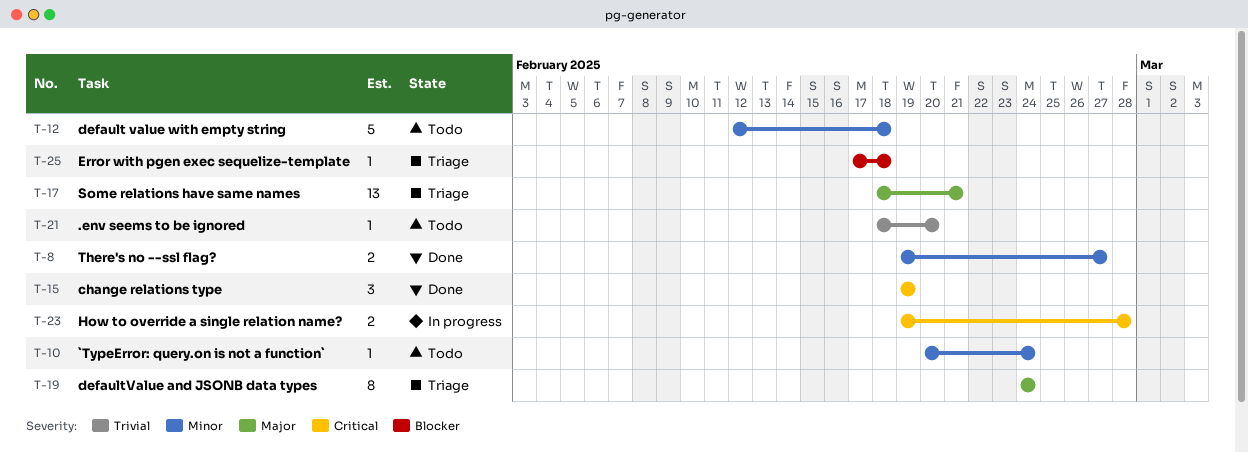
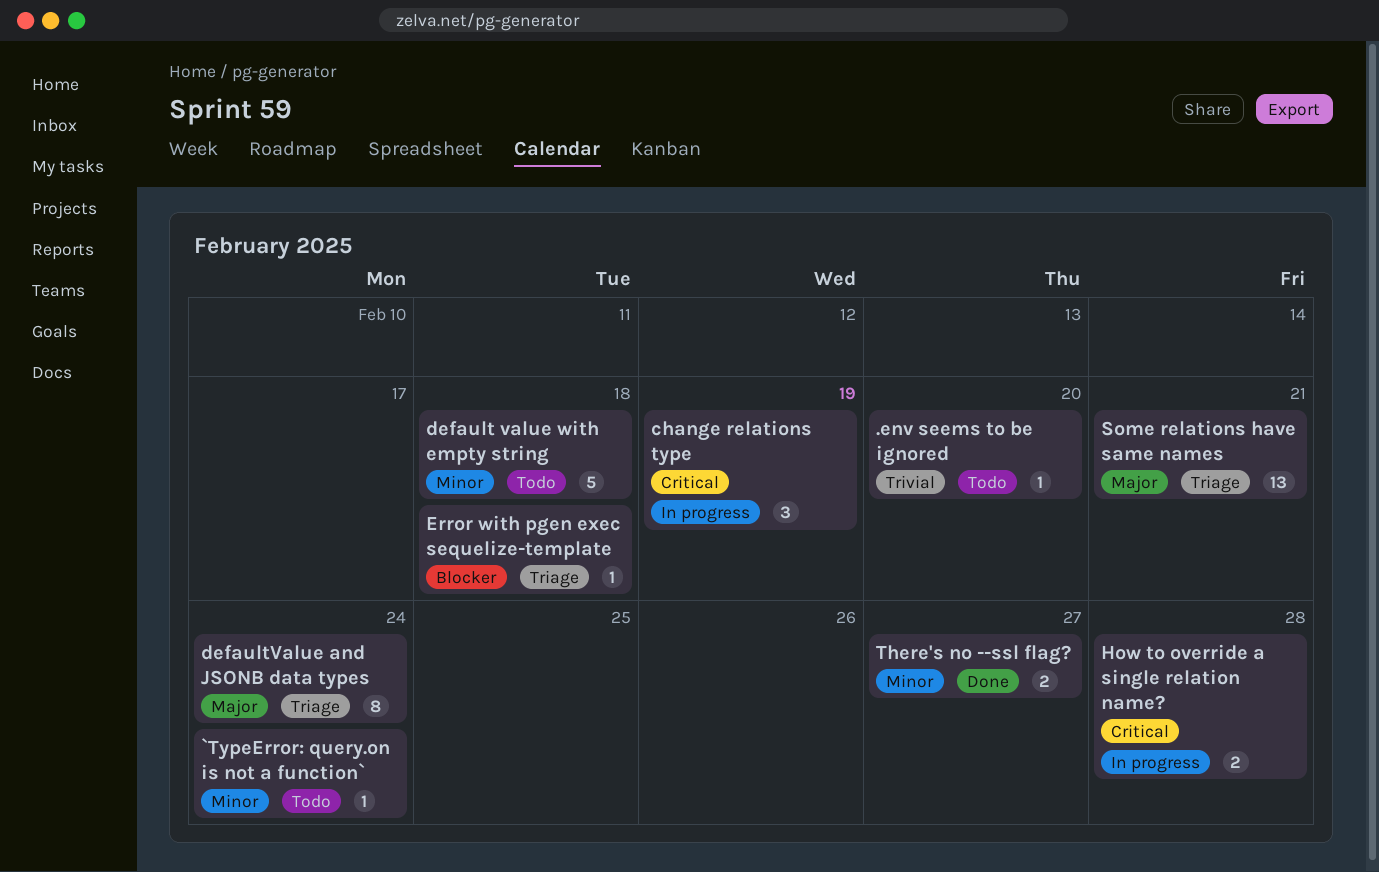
change relations type, status: Done -> In progress

